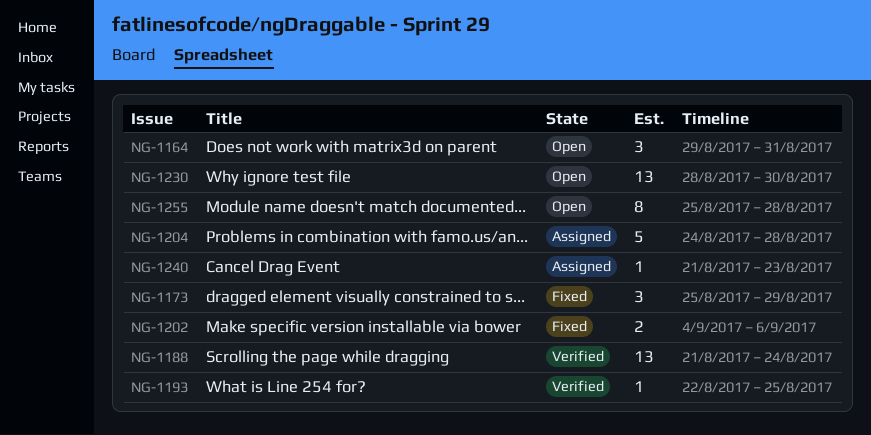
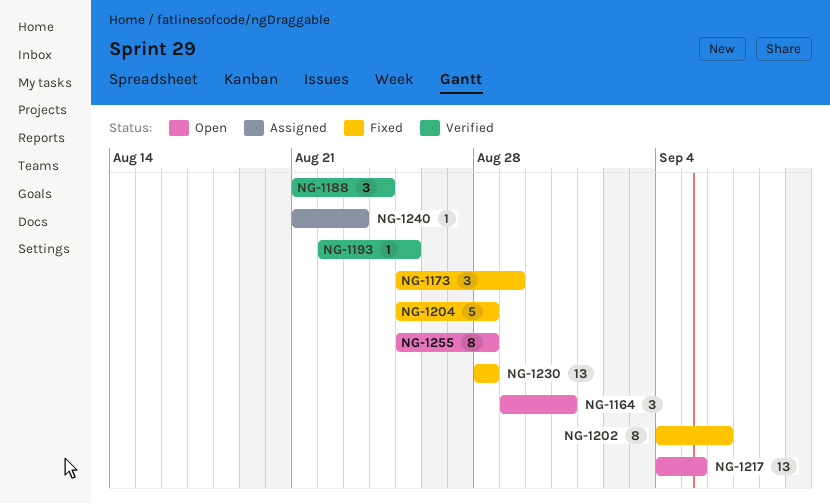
NG-1188, estimate: 13 -> 3
NG-1202, estimate: 2 -> 8
NG-1204, status: Assigned -> Fixed
NG-1204, start: Aug 24 -> Aug 25
NG-1217: none -> present
NG-1230, status: Open -> Fixed
NG-1230, due: Aug 30 -> Aug 28

